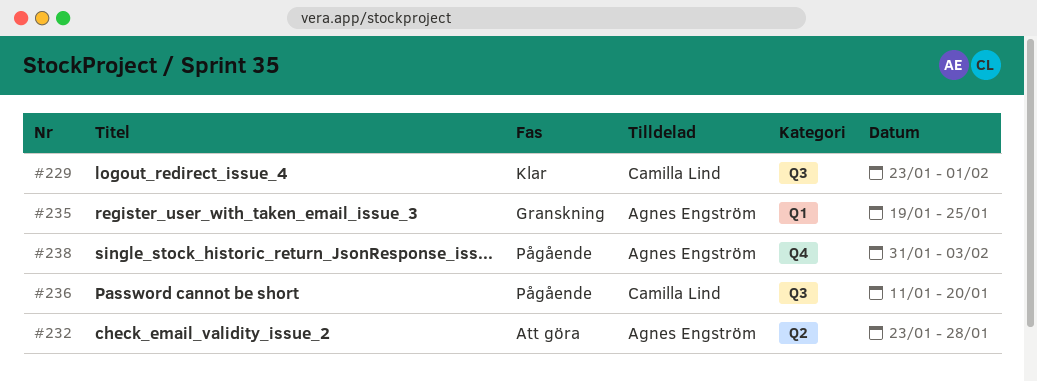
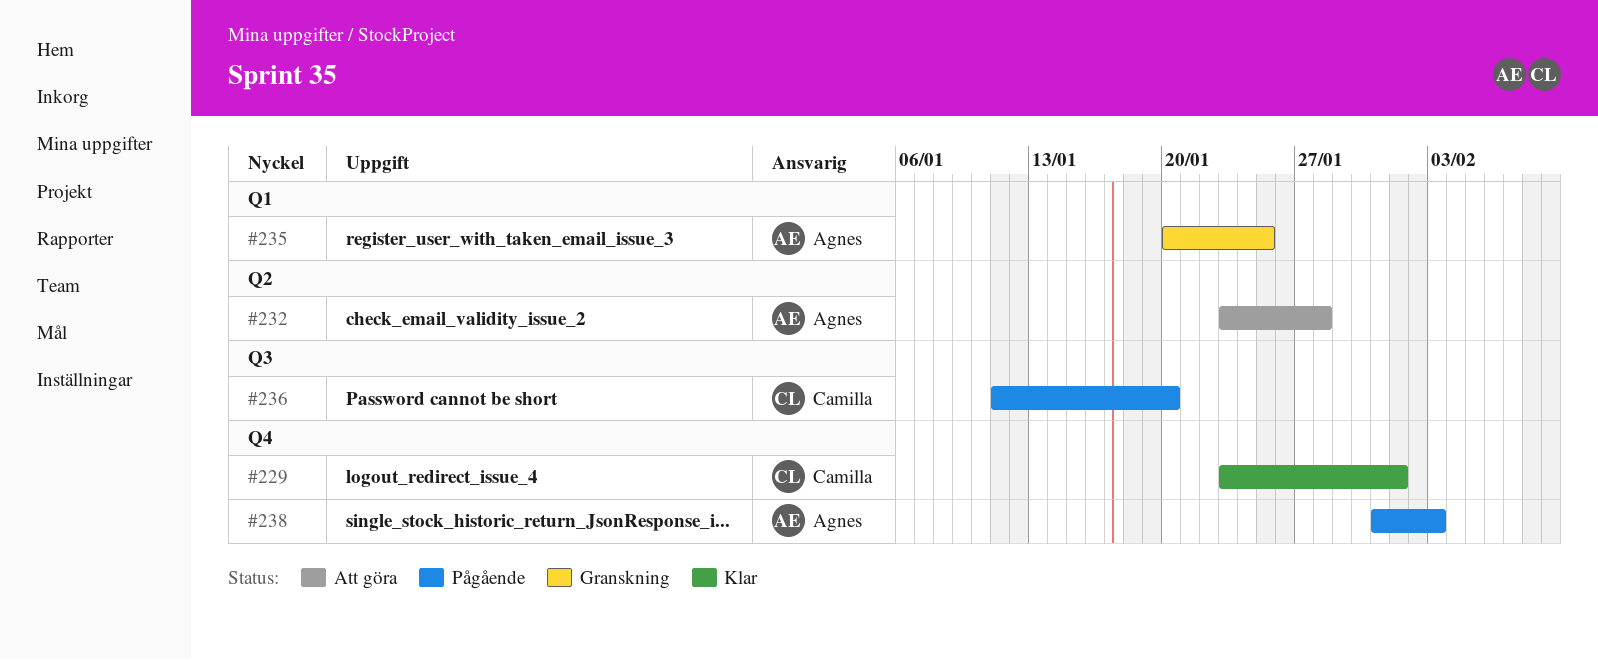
#229, label: Q3 -> Q4
#235, start: Jan 19 -> Jan 20

